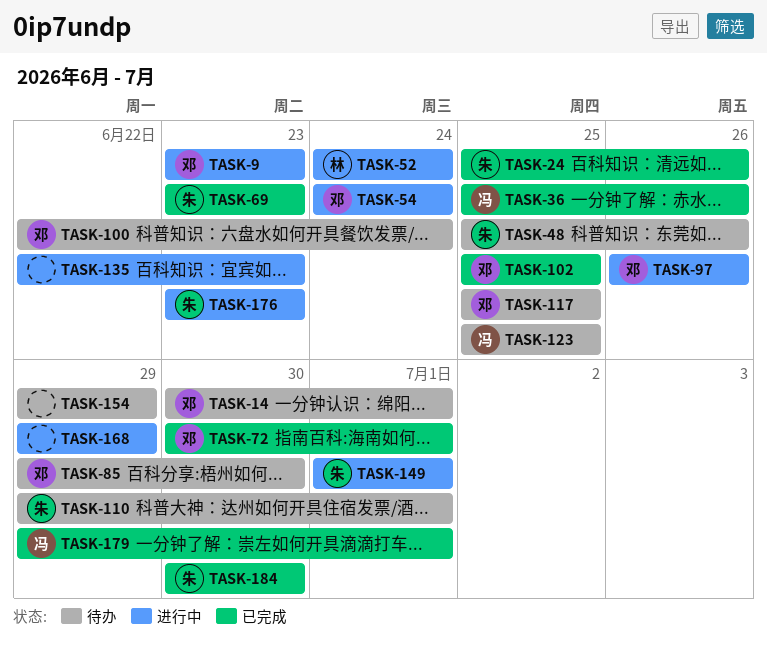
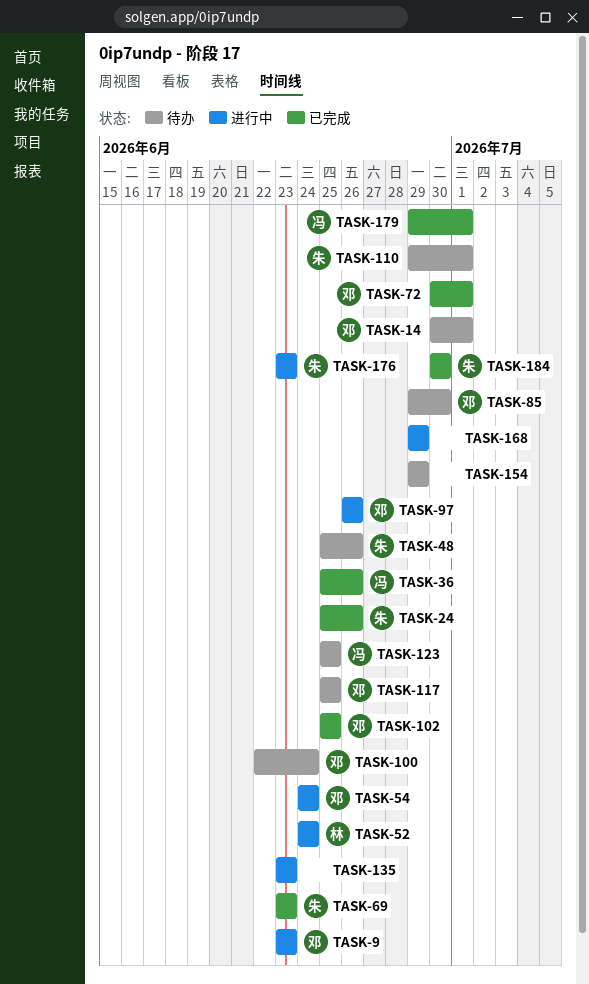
TASK-135, start: Jun 22 -> Jun 23
TASK-149: present -> none

